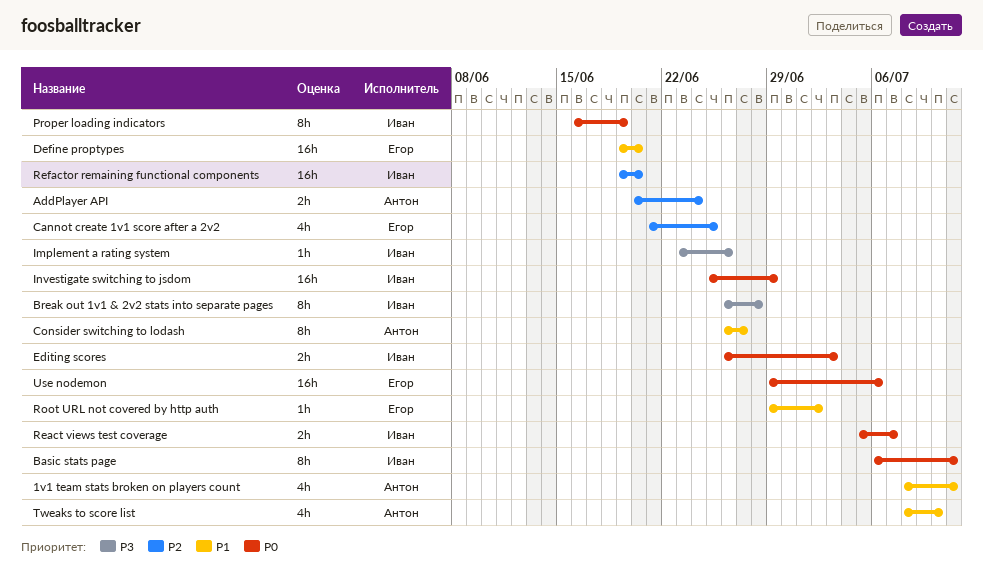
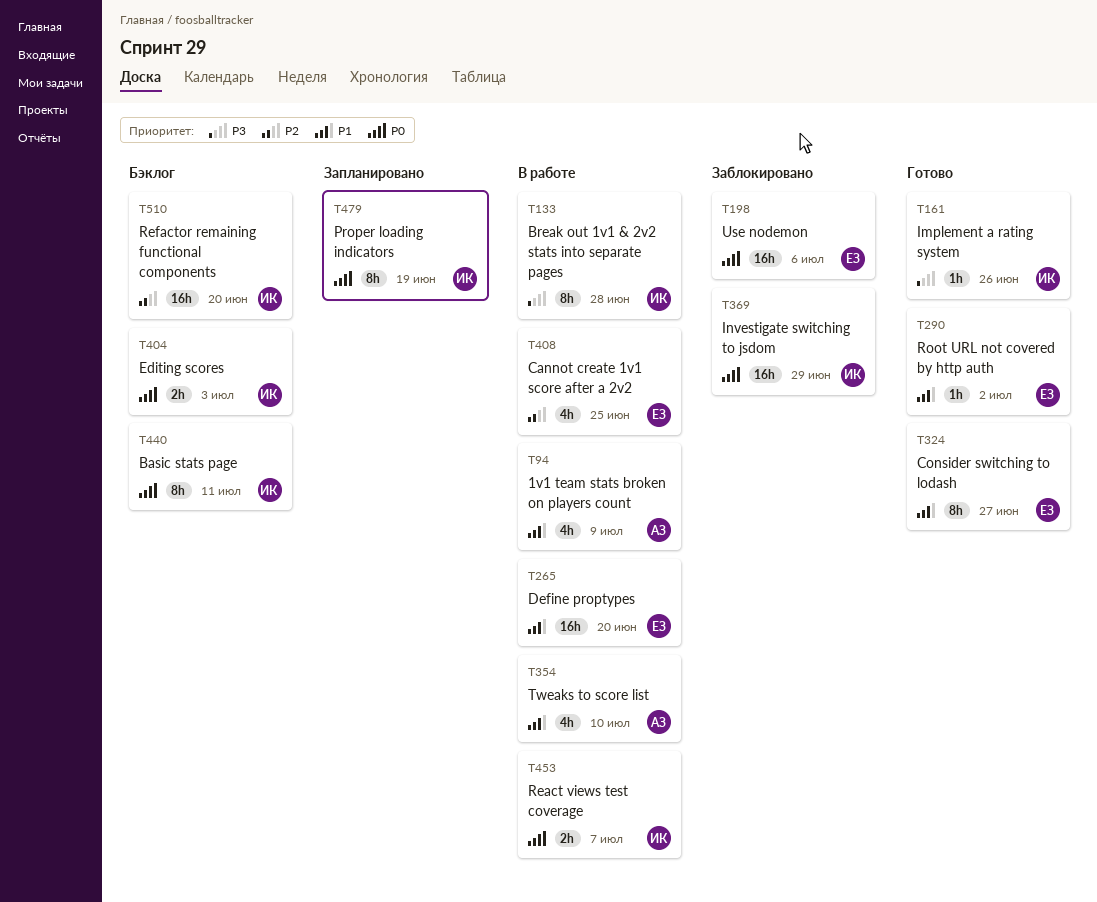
1v1 team stats broken on players count, due: Jul 11 -> Jul 9
AddPlayer API: present -> none
Consider switching to lodash, owner: Антон -> Егор

